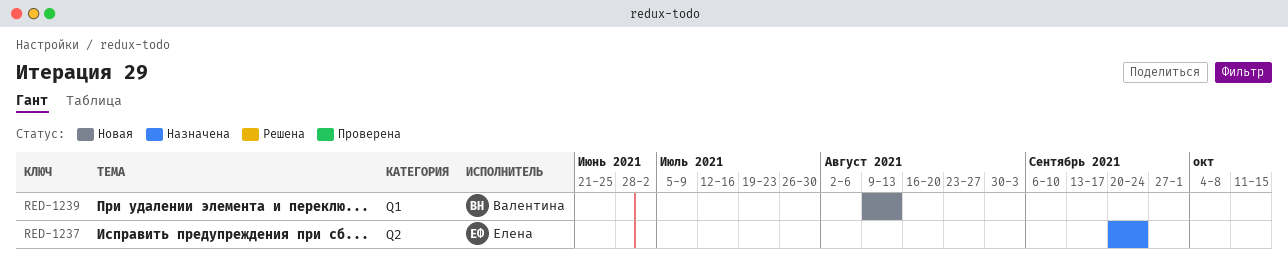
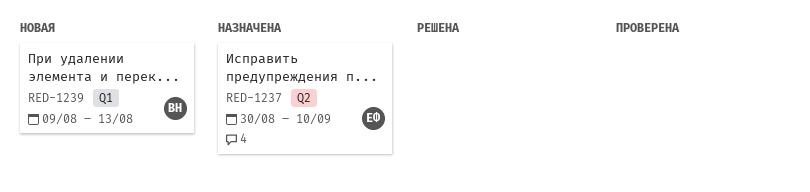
RED-1237, start: Sep 20 -> Aug 30
RED-1237, due: Sep 24 -> Sep 10

